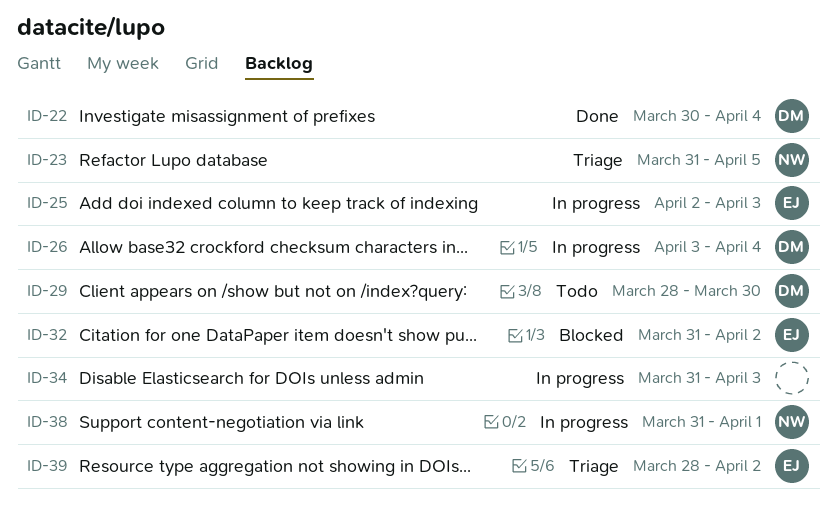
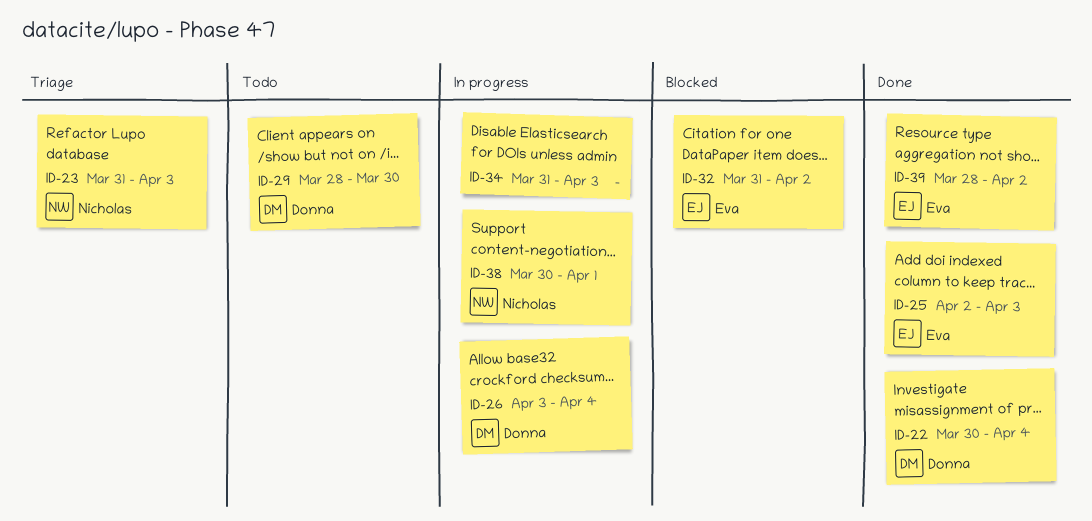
ID-23, due: Apr 5 -> Apr 3
ID-25, status: In progress -> Done
ID-38, start: Mar 31 -> Mar 30
ID-39, status: Triage -> Done

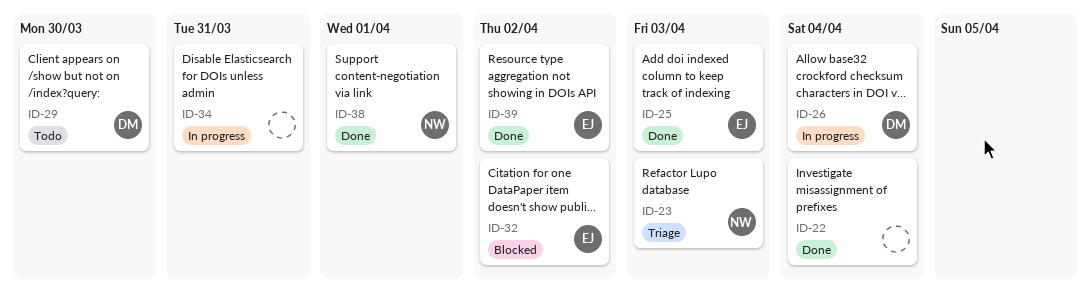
ID-22, owner: Donna -> none
ID-34, due: Apr 3 -> Mar 31
ID-38, status: In progress -> Done

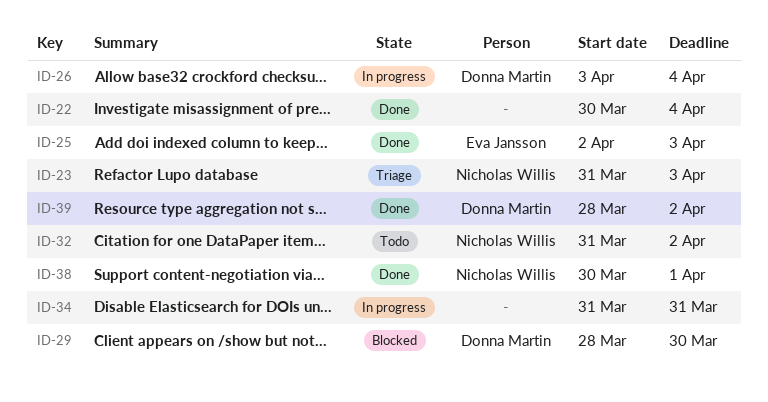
ID-29, status: Todo -> Blocked
ID-32, status: Blocked -> Todo
ID-32, owner: Eva Jansson -> Nicholas Willis
ID-39, owner: Eva Jansson -> Donna Martin

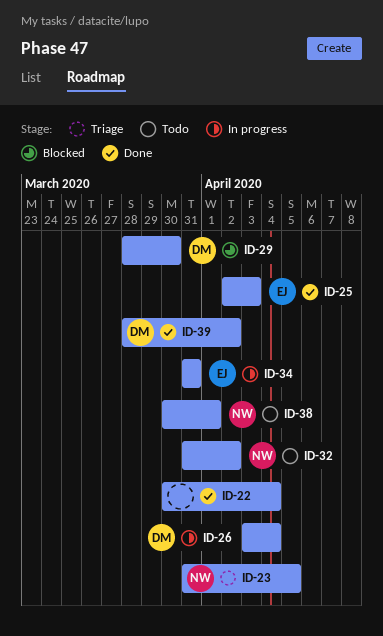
ID-23, due: Apr 3 -> Apr 5
ID-34, owner: none -> Eva Jansson
ID-38, status: Done -> Todo

